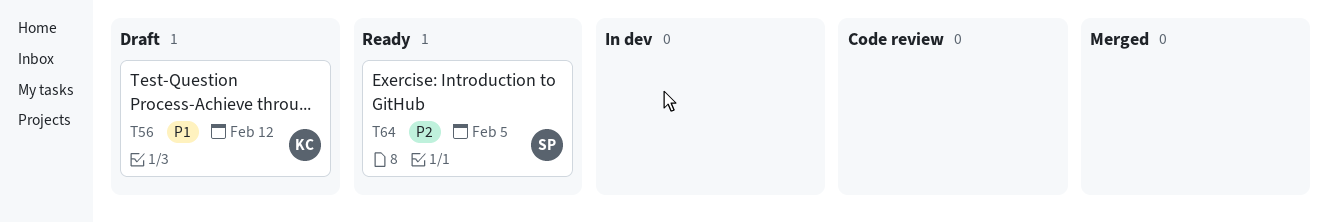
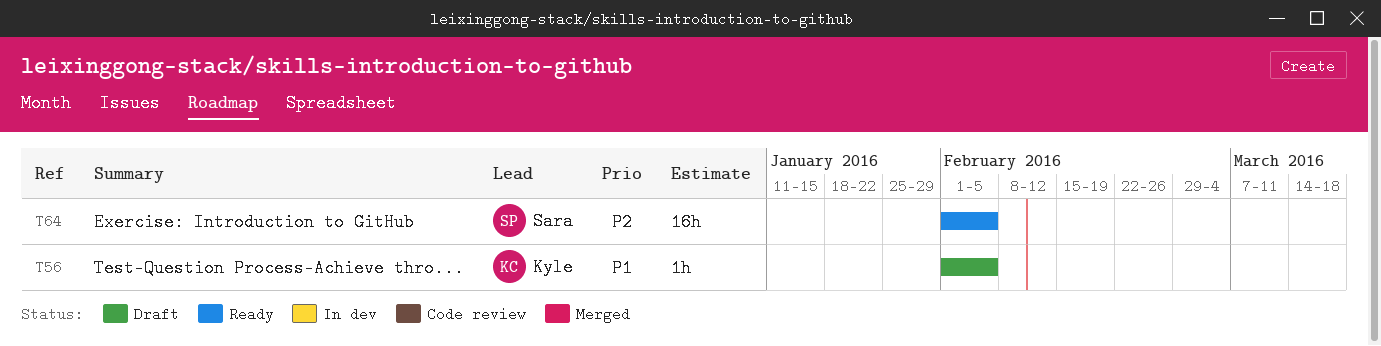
T56, due: Feb 12 -> Feb 5

